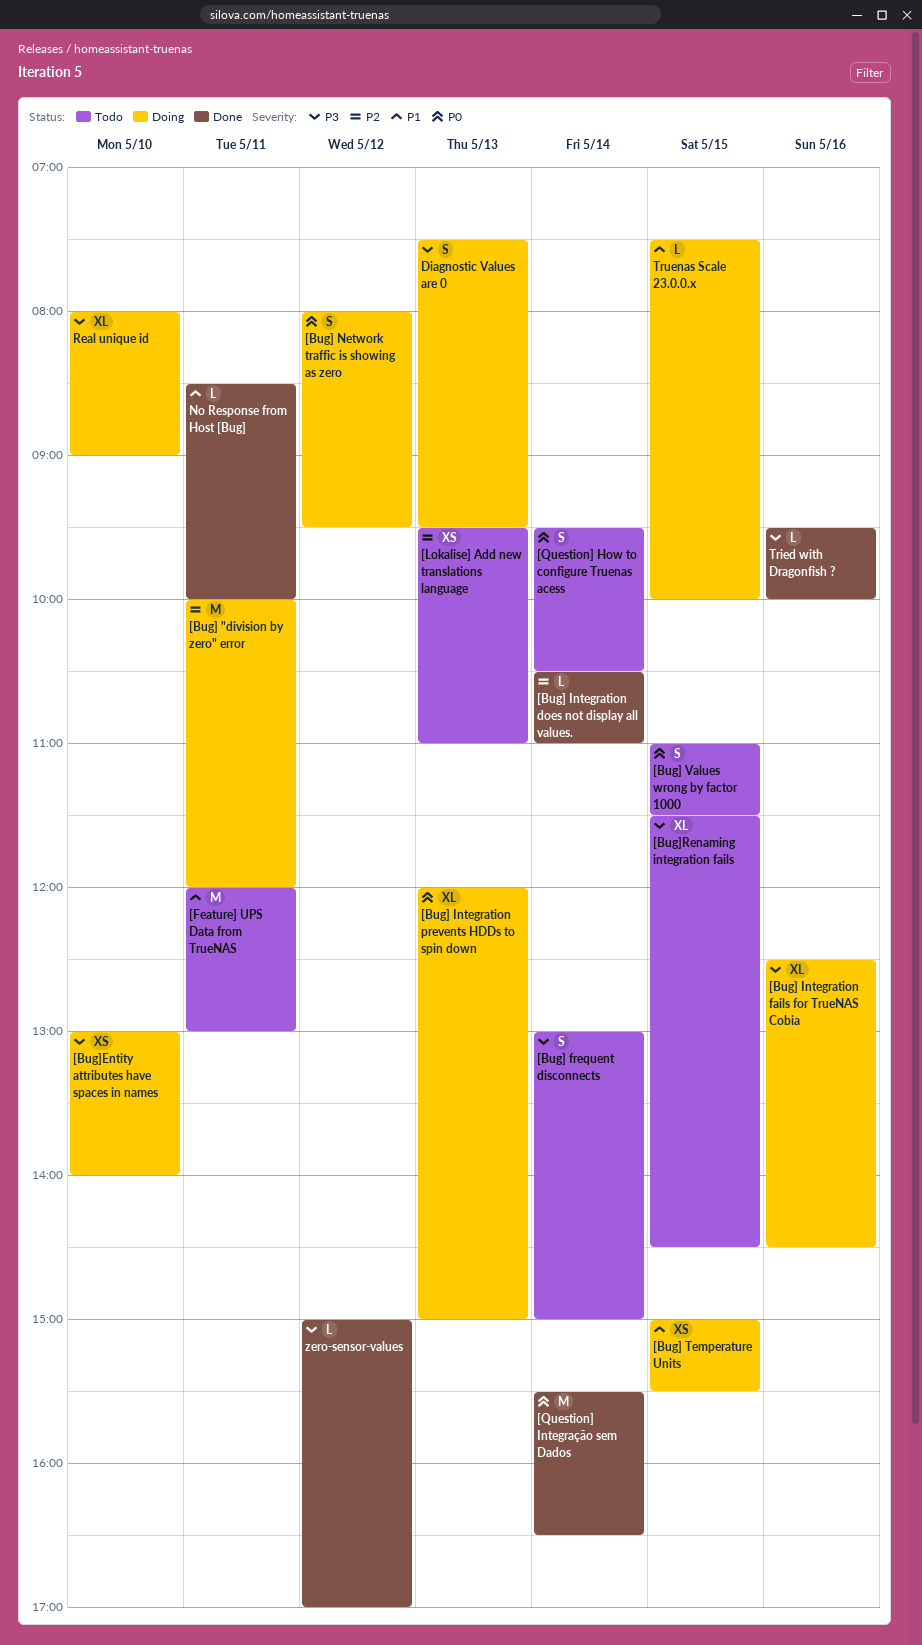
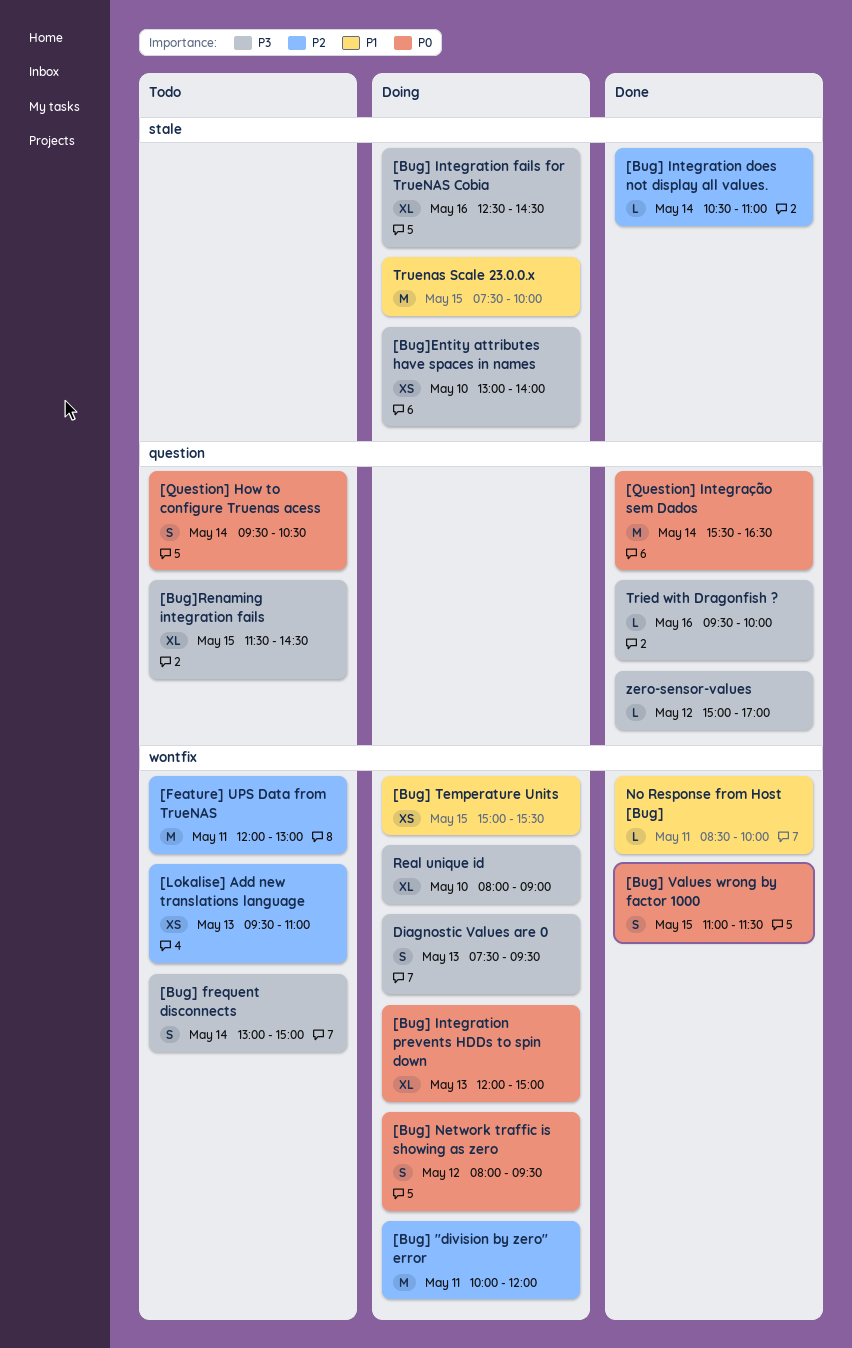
[Bug] Values wrong by factor 1000, status: Todo -> Done
[Feature] UPS Data from TrueNAS, priority: P1 -> P2
Truenas Scale 23.0.0.x, estimate: L -> M

